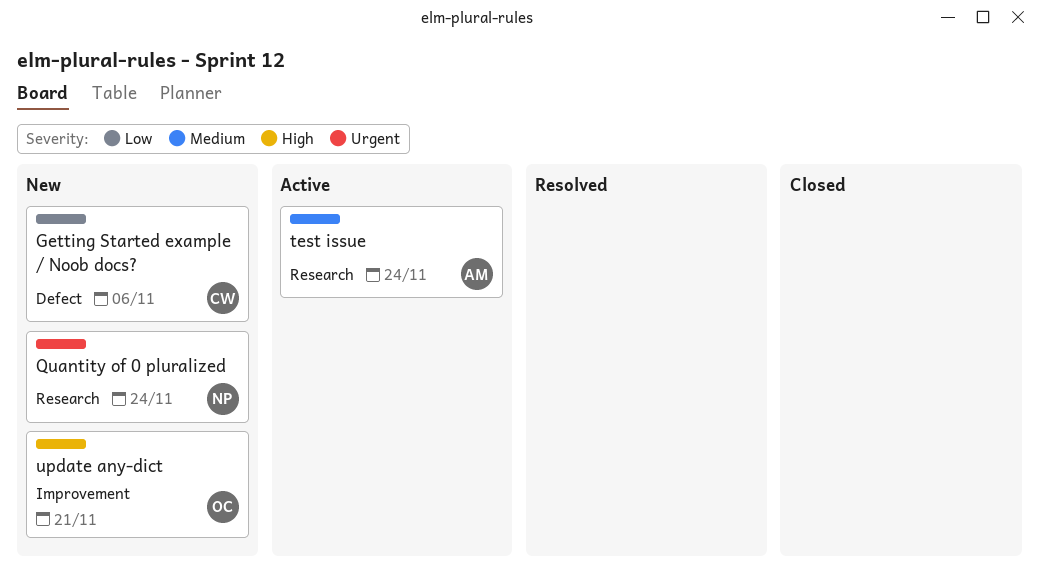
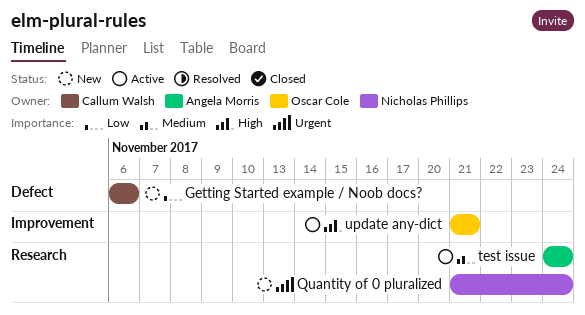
update any-dict, status: New -> Active

